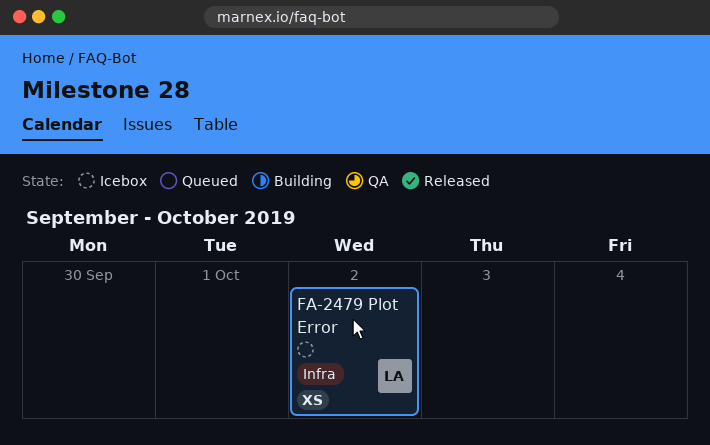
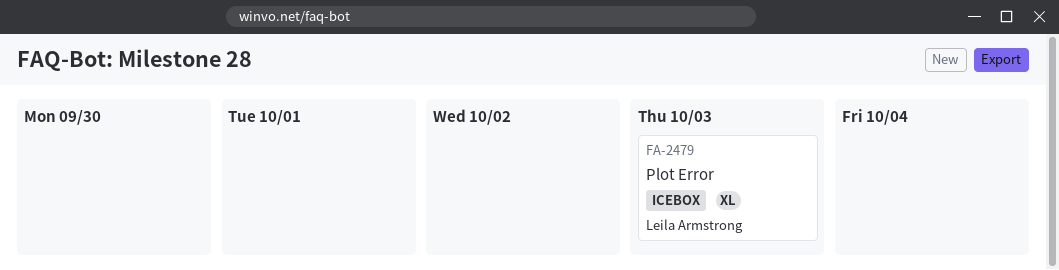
FA-2479, estimate: XS -> XL
FA-2479, due: Oct 2 -> Oct 3

